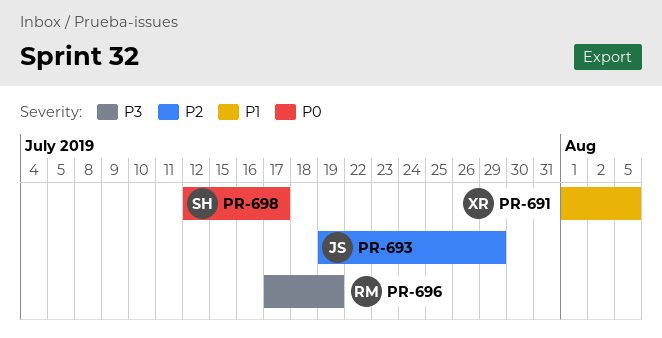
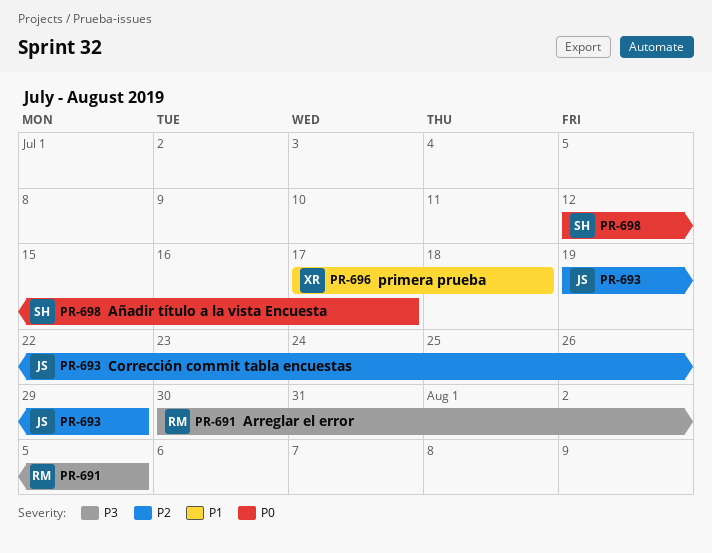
PR-691, owner: XR -> RM
PR-691, priority: P1 -> P3
PR-691, start: Aug 1 -> Jul 30
PR-696, owner: RM -> XR
PR-696, priority: P3 -> P1
PR-696, due: Jul 19 -> Jul 18

